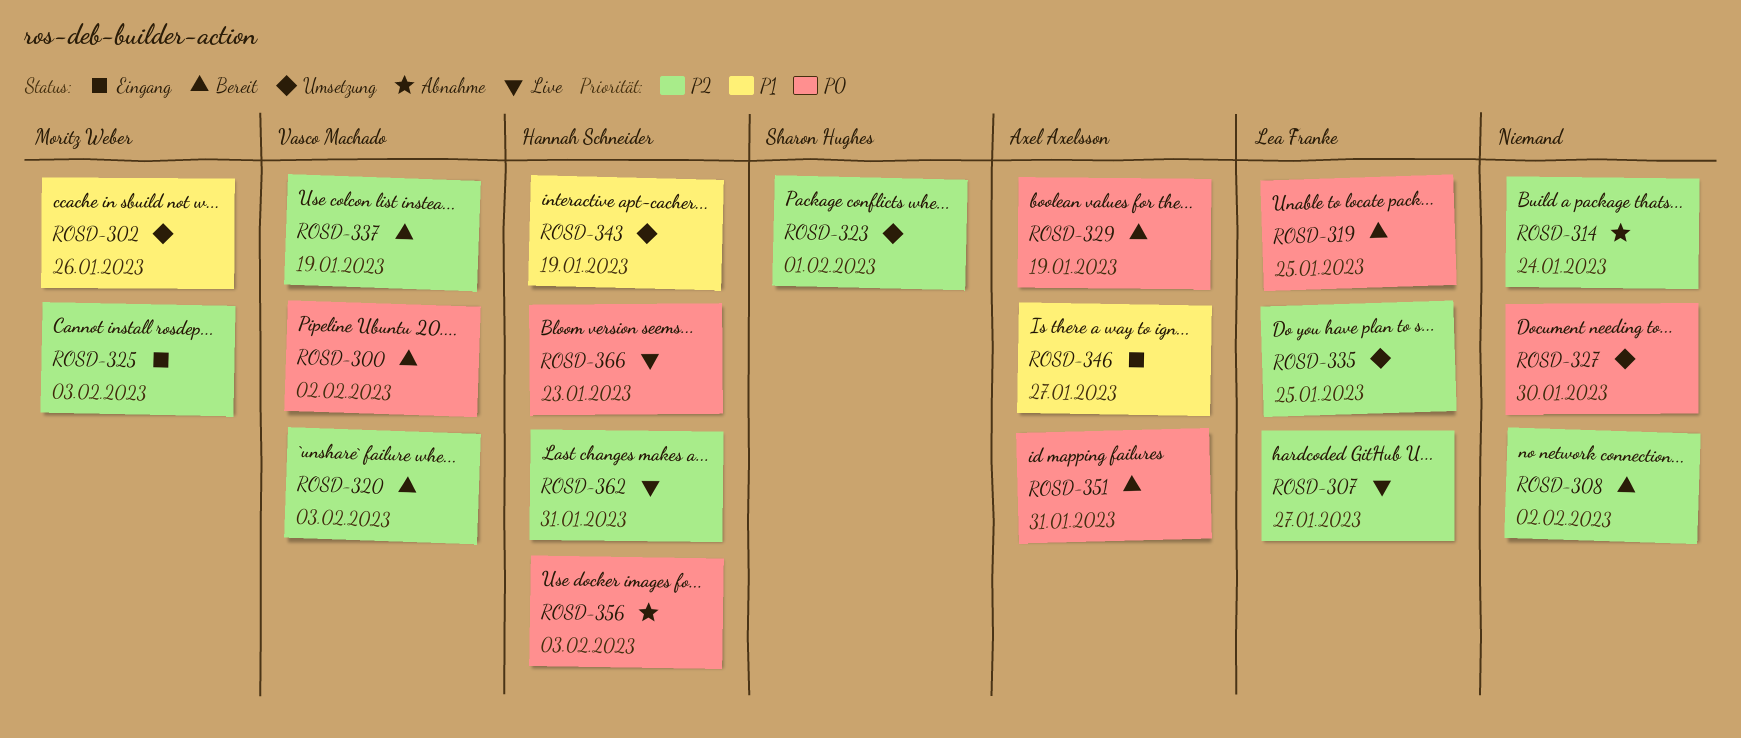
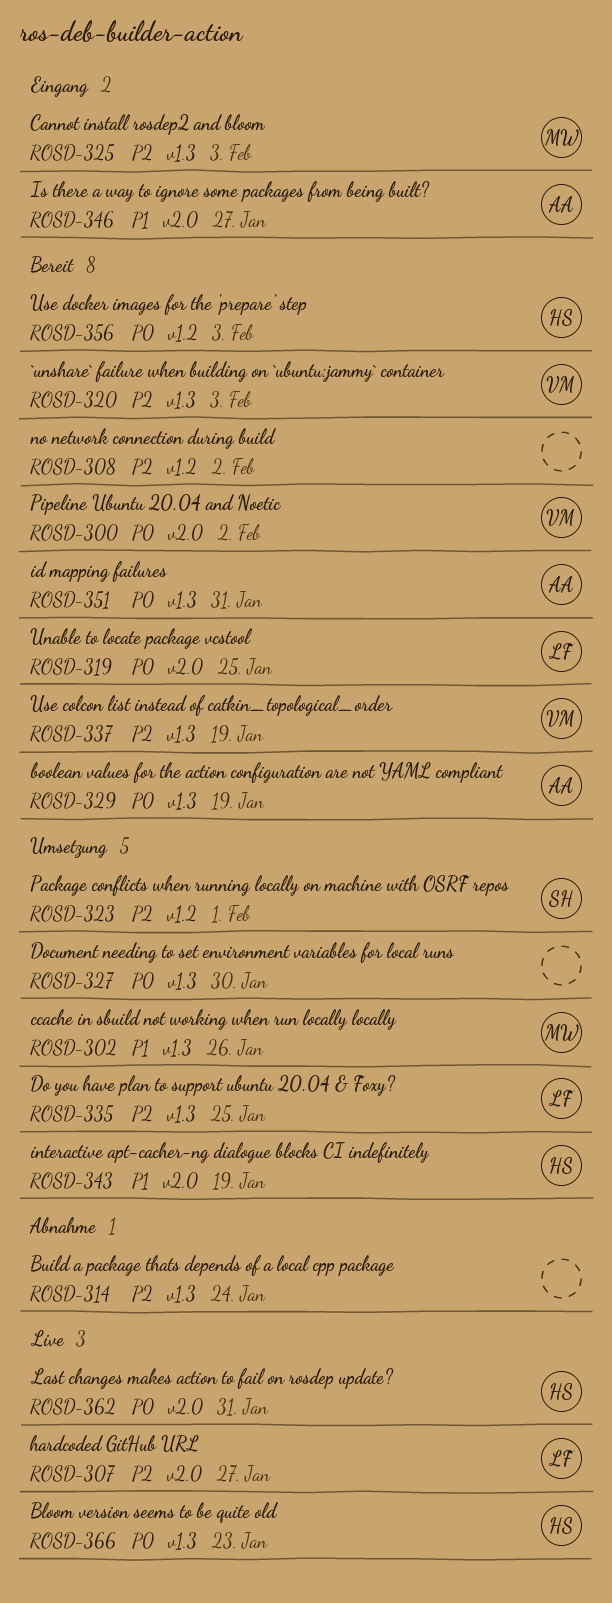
ROSD-356, status: Abnahme -> Bereit
ROSD-362, priority: P2 -> P0

